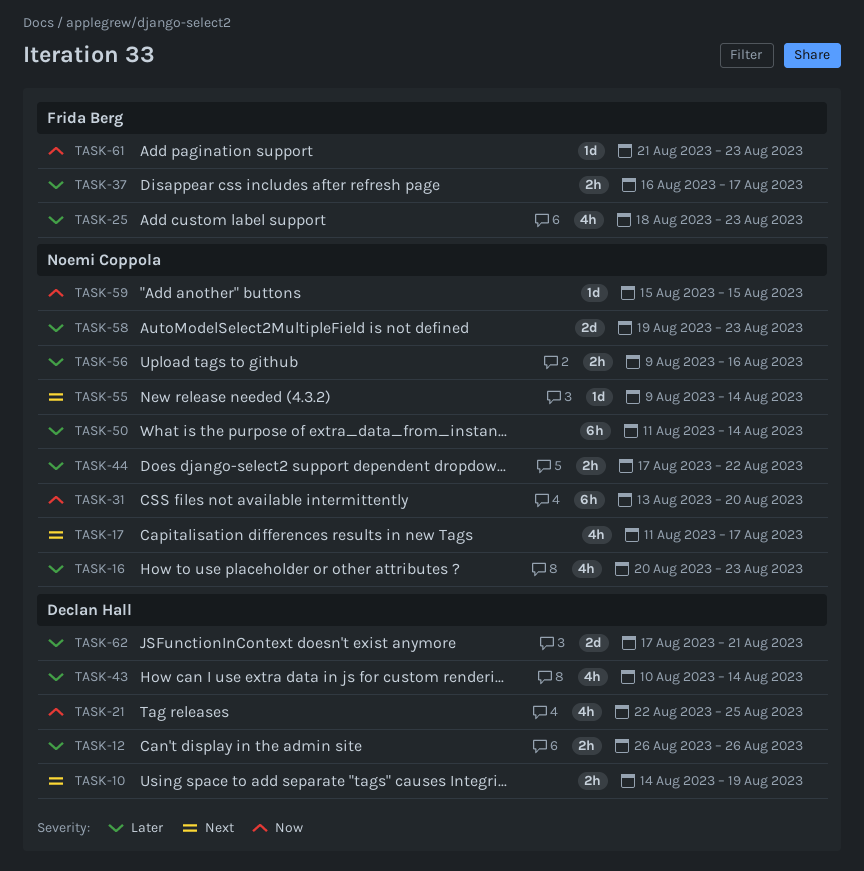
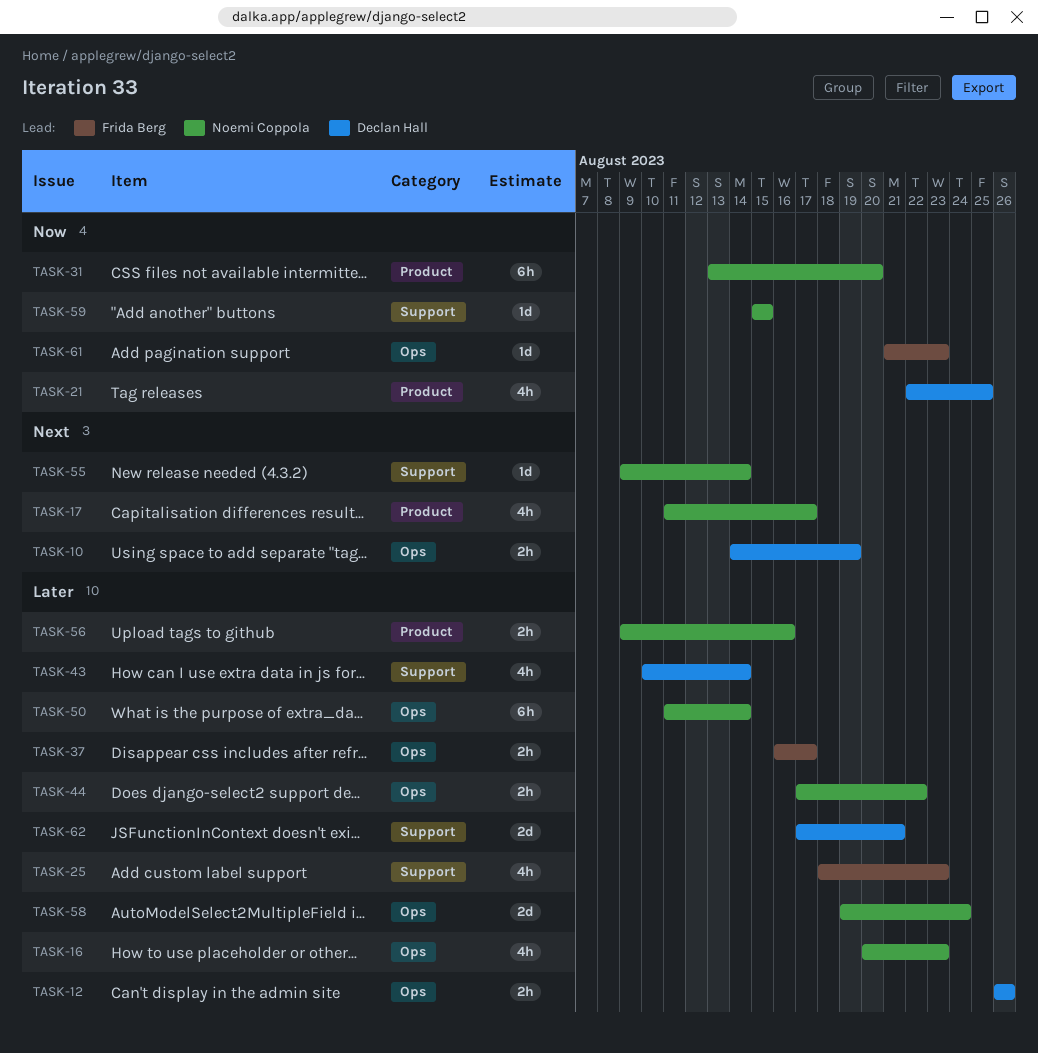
TASK-58, due: Aug 23 -> Aug 24

